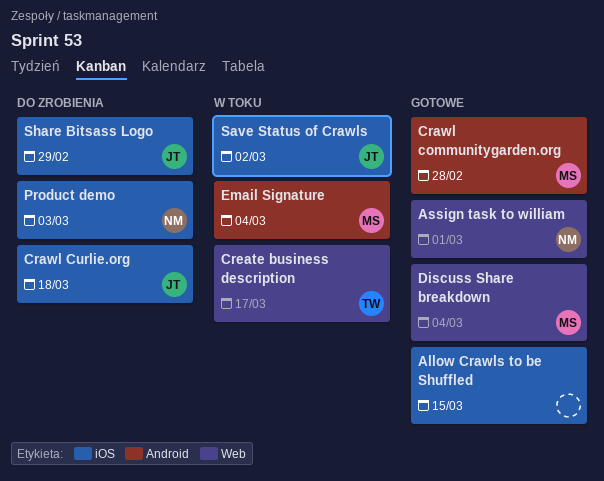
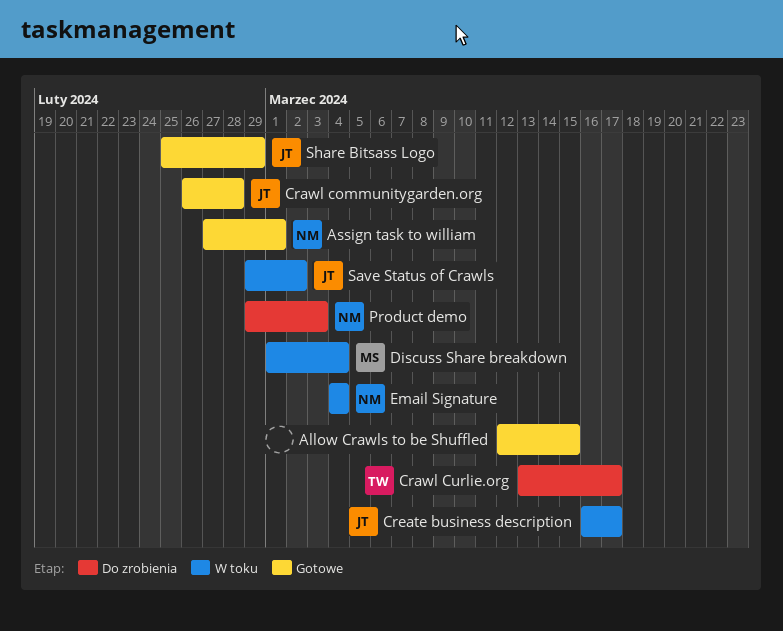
Crawl communitygarden.org, owner: MS -> JT
Crawl Curlie.org, owner: JT -> TW
Crawl Curlie.org, due: Mar 18 -> Mar 17
Create business description, owner: TW -> JT
Discuss Share breakdown, status: Gotowe -> W toku
Email Signature, owner: MS -> NM
Share Bitsass Logo, status: Do zrobienia -> Gotowe

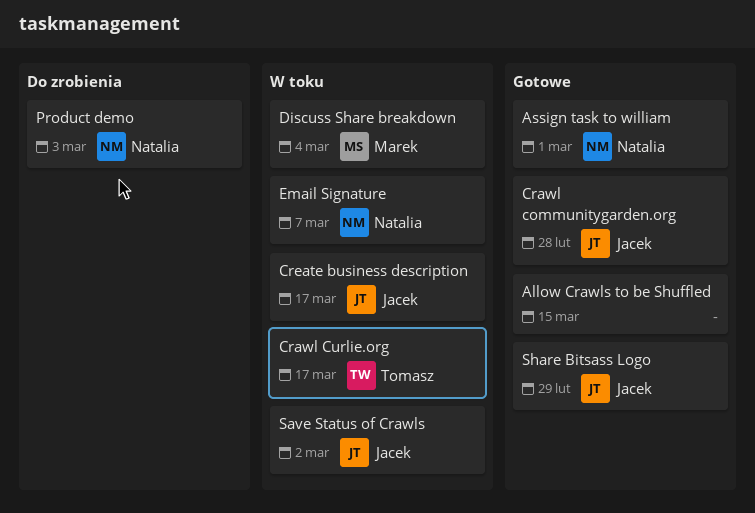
Crawl Curlie.org, status: Do zrobienia -> W toku
Email Signature, due: Mar 4 -> Mar 7

